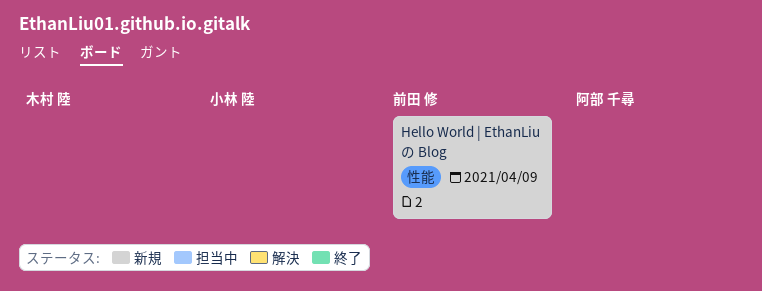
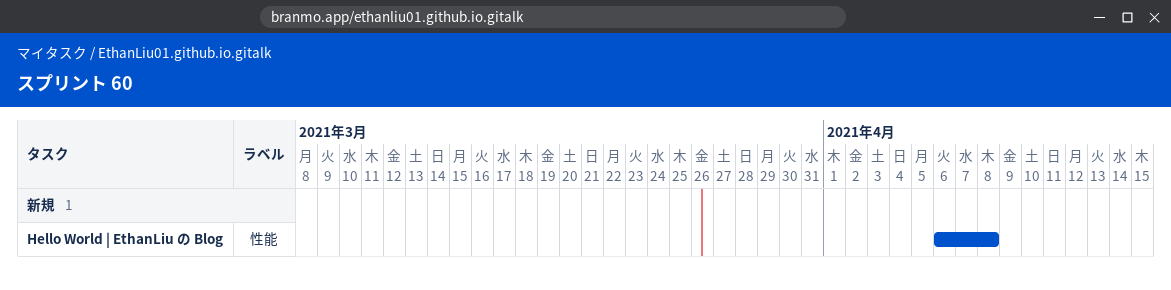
Hello World | EthanLiu の Blog, due: Apr 9 -> Apr 8

